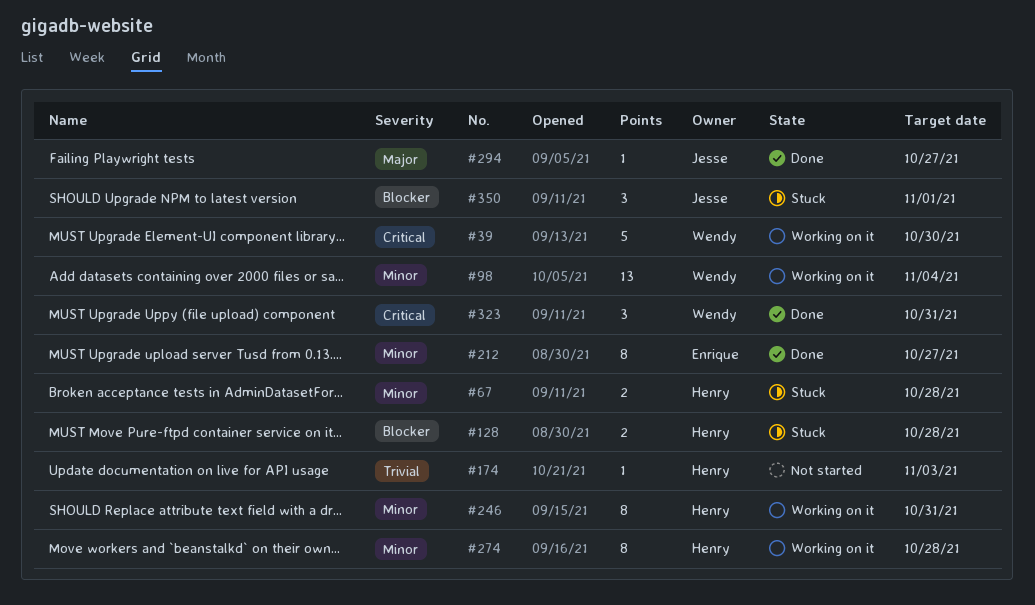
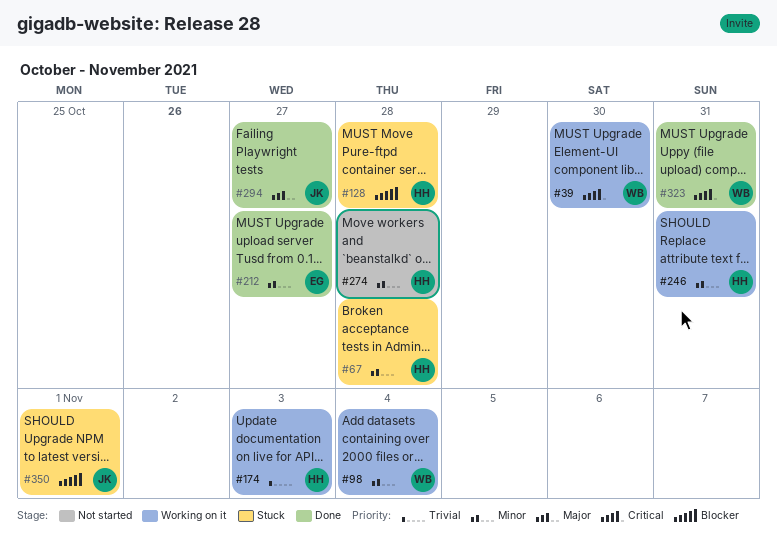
#174, status: Not started -> Working on it
#274, status: Working on it -> Not started

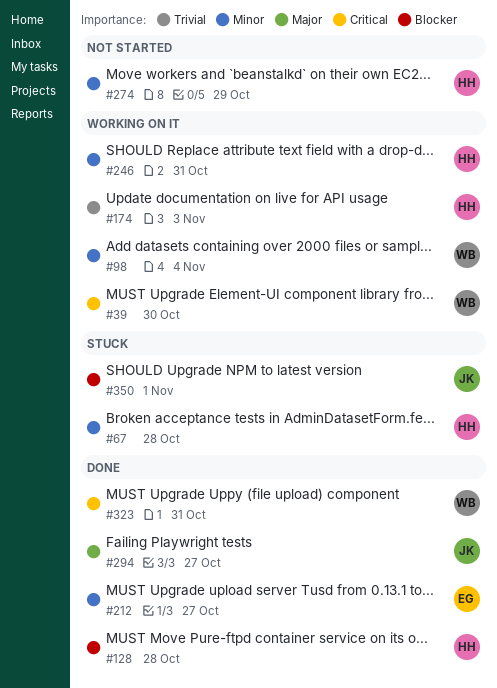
#128, status: Stuck -> Done
#274, due: Oct 28 -> Oct 29

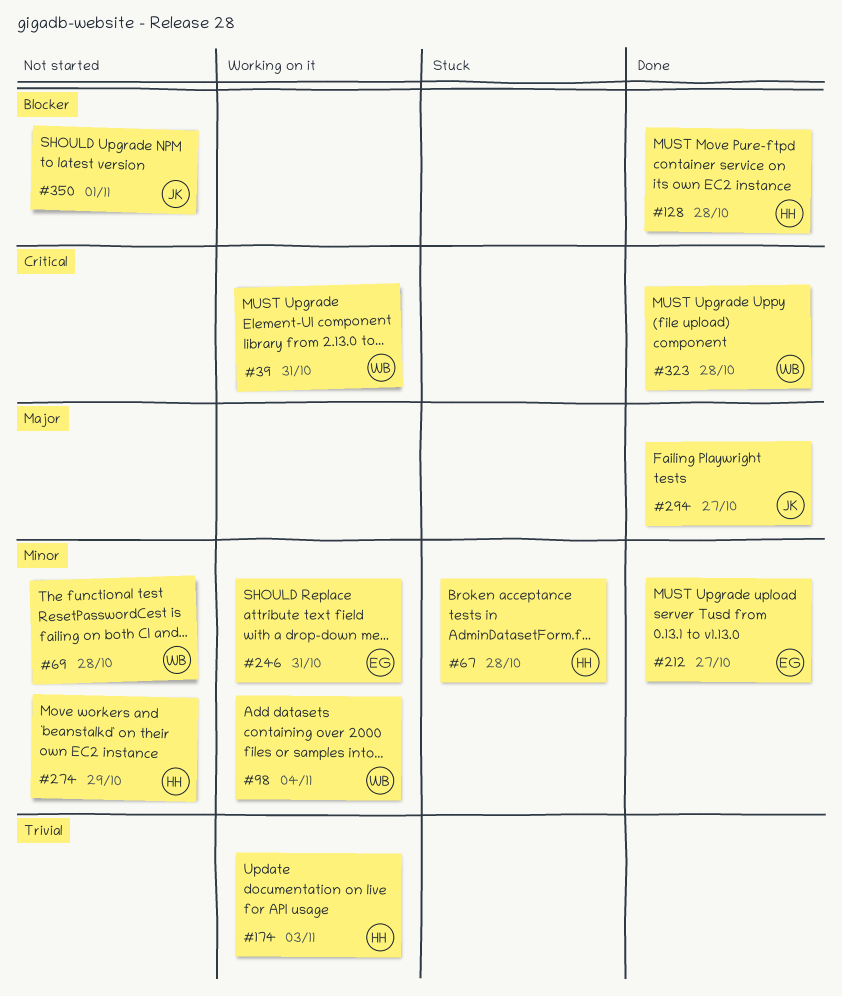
#39, due: Oct 30 -> Oct 31
#69: none -> present
#246, owner: HH -> EG
#323, due: Oct 31 -> Oct 28
#350, status: Stuck -> Not started

